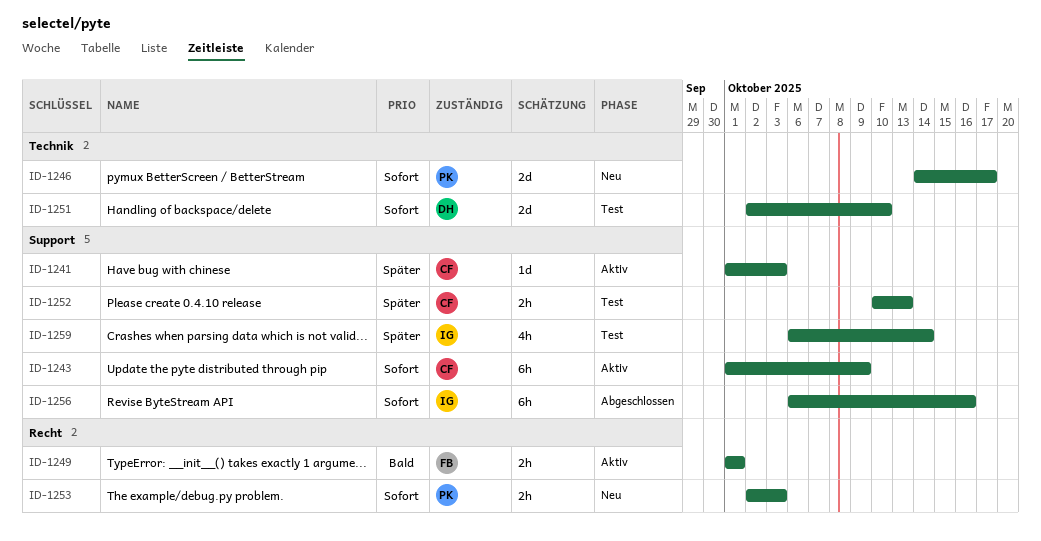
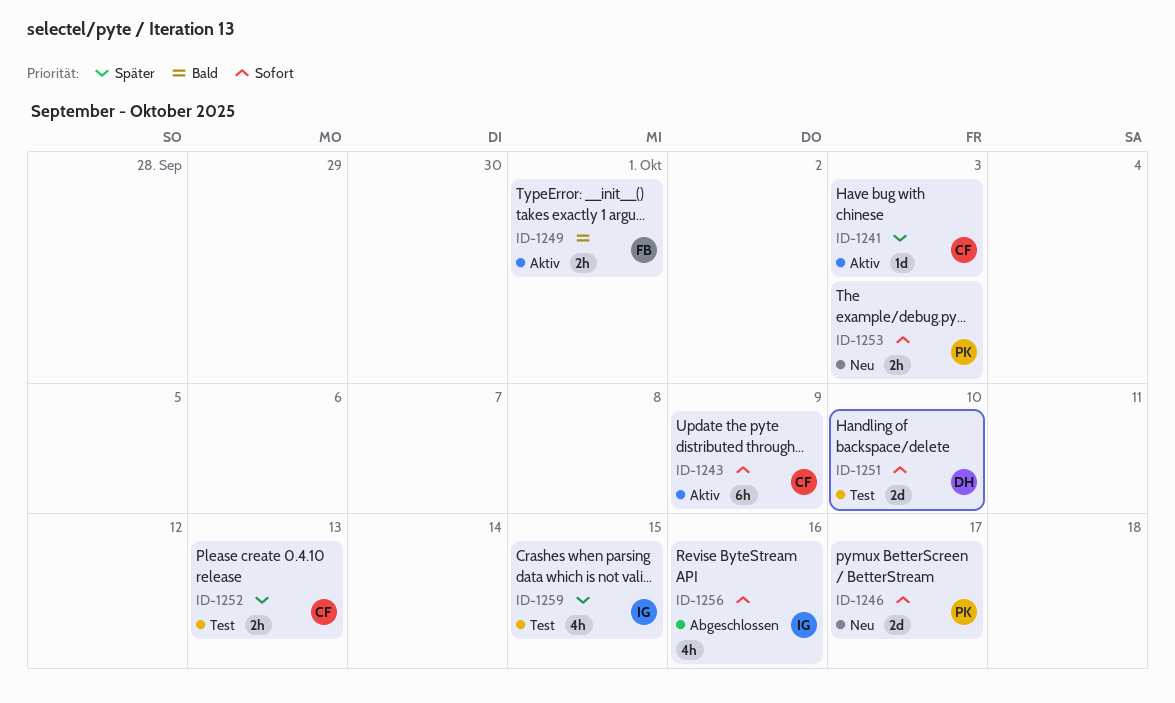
ID-1256, estimate: 6h -> 4h
ID-1259, due: Oct 14 -> Oct 15

